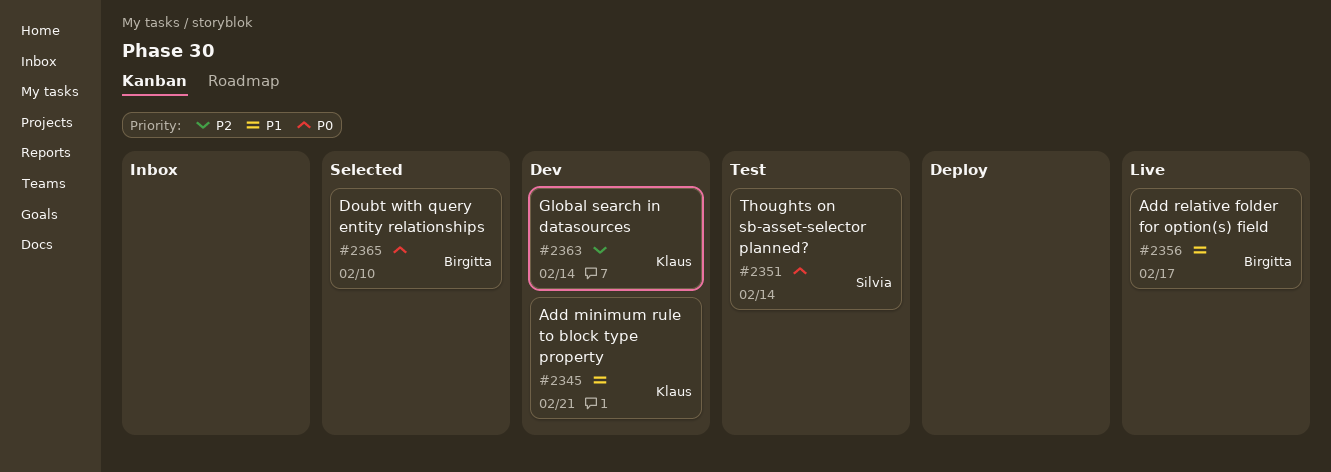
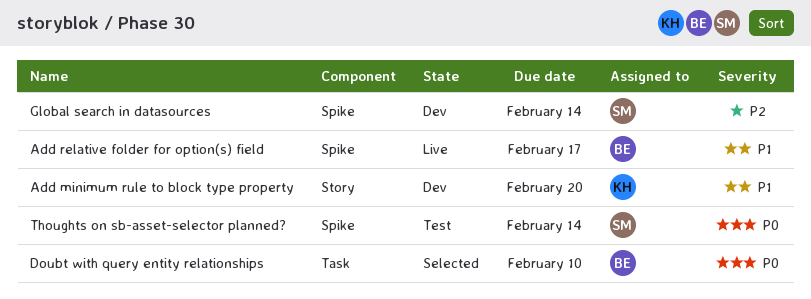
Add minimum rule to block type property, due: Feb 21 -> Feb 20
Global search in datasources, owner: Klaus -> Silvia

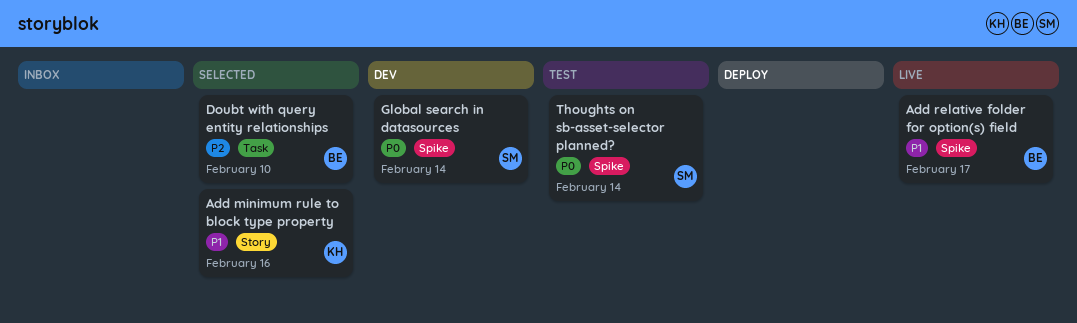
Add minimum rule to block type property, status: Dev -> Selected
Add minimum rule to block type property, due: Feb 20 -> Feb 16
Doubt with query entity relationships, priority: P0 -> P2
Global search in datasources, priority: P2 -> P0

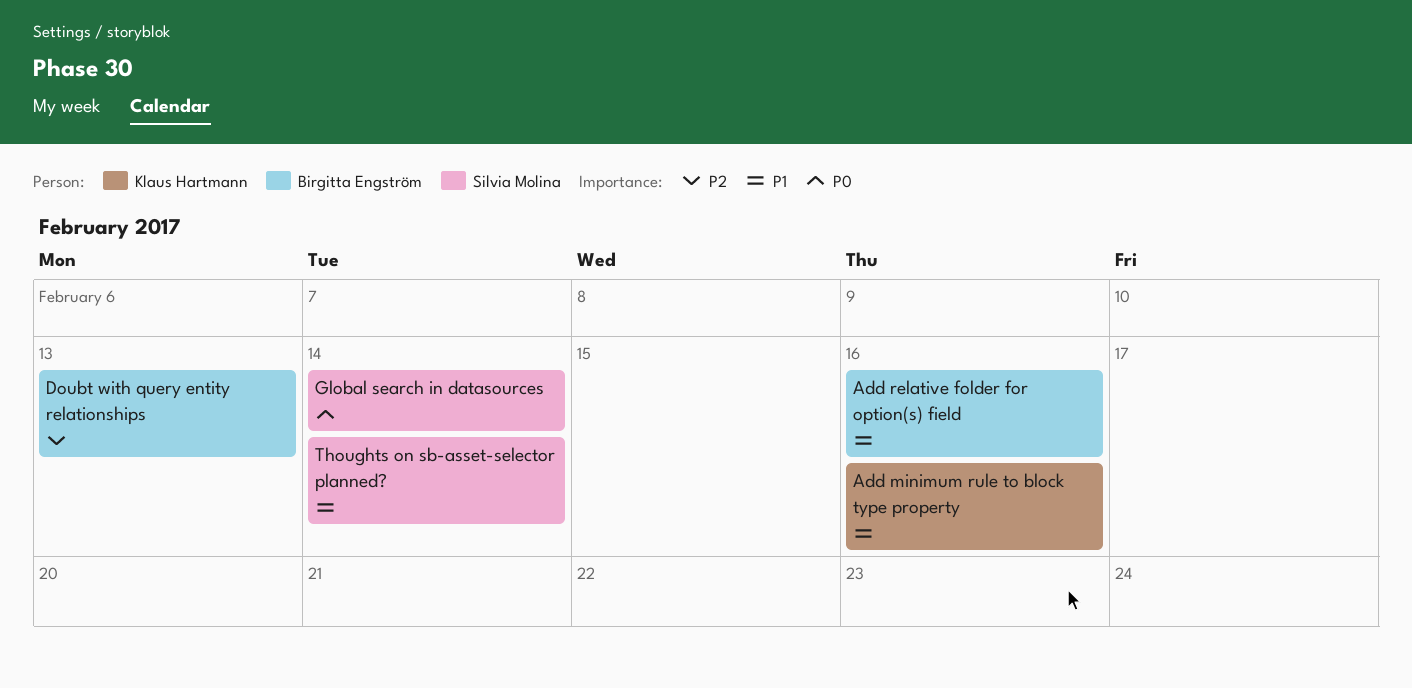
Add relative folder for option(s) field, due: Feb 17 -> Feb 16
Doubt with query entity relationships, due: Feb 10 -> Feb 13
Thoughts on sb-asset-selector planned?, priority: P0 -> P1

